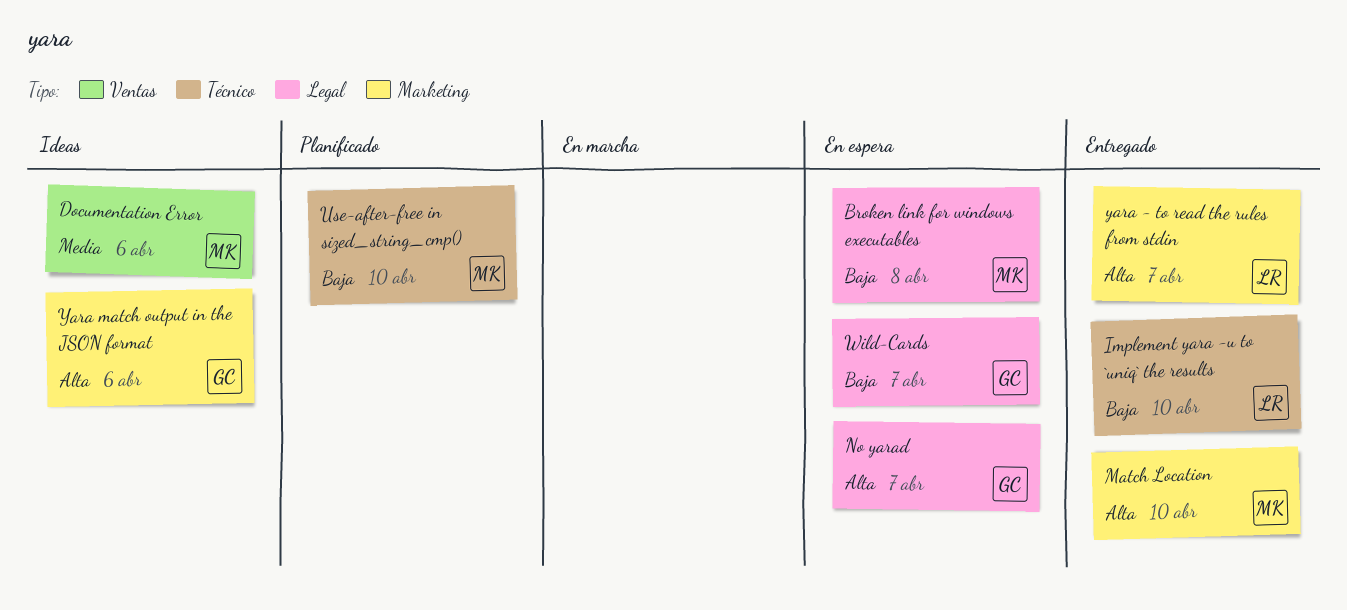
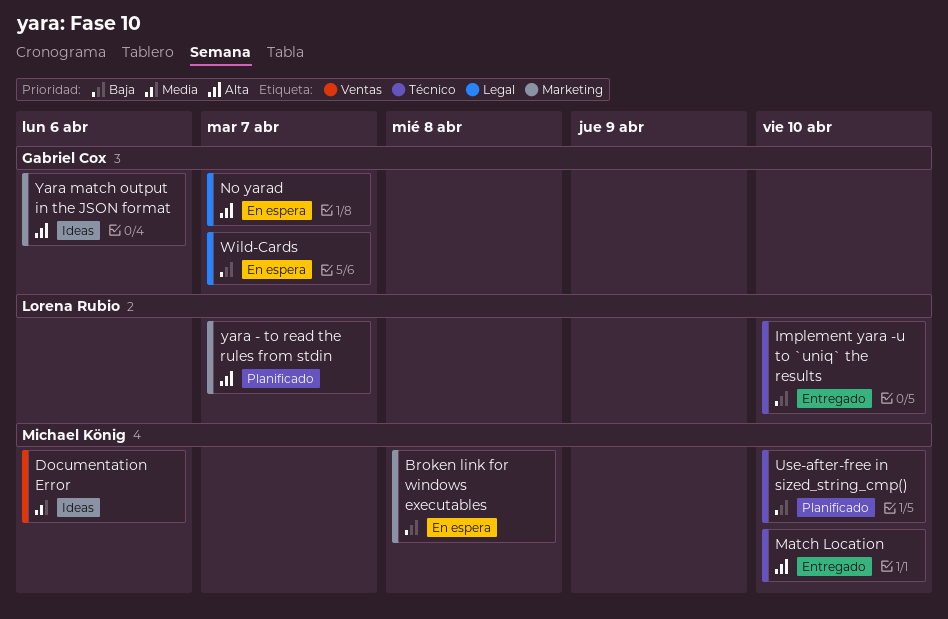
Broken link for windows executables, label: Legal -> Marketing
Match Location, label: Marketing -> Técnico
yara - to read the rules from stdin, status: Entregado -> Planificado

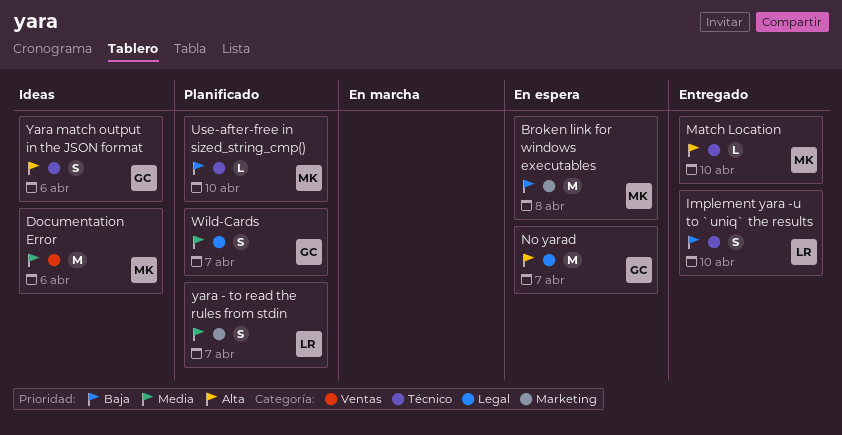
Wild-Cards, status: En espera -> Planificado
Wild-Cards, priority: Baja -> Media
yara - to read the rules from stdin, priority: Alta -> Media
Yara match output in the JSON format, label: Marketing -> Técnico

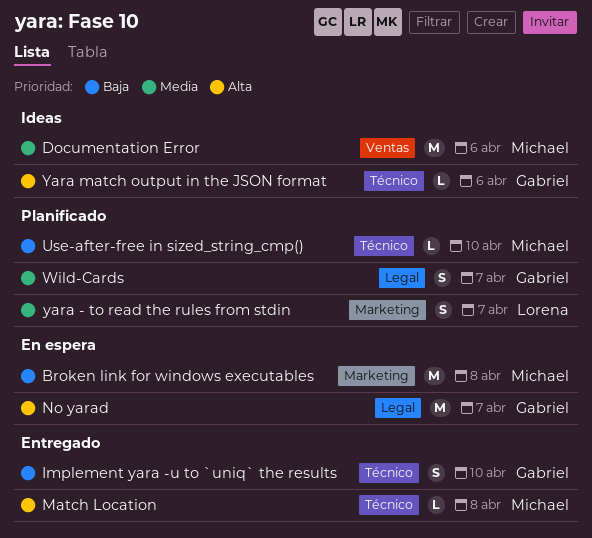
Implement yara -u to `uniq` the results, owner: Lorena -> Gabriel
Match Location, due: Apr 10 -> Apr 8
Yara match output in the JSON format, estimate: S -> L

